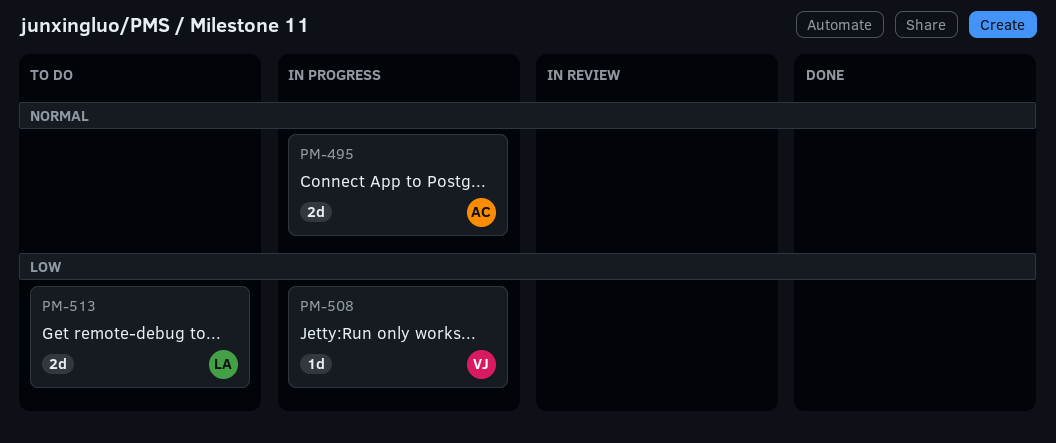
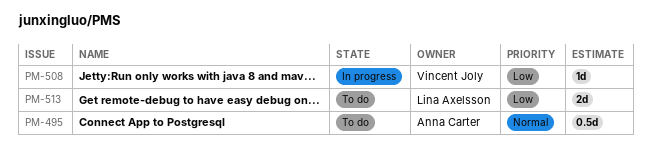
PM-495, status: In progress -> To do
PM-495, estimate: 2d -> 0.5d

